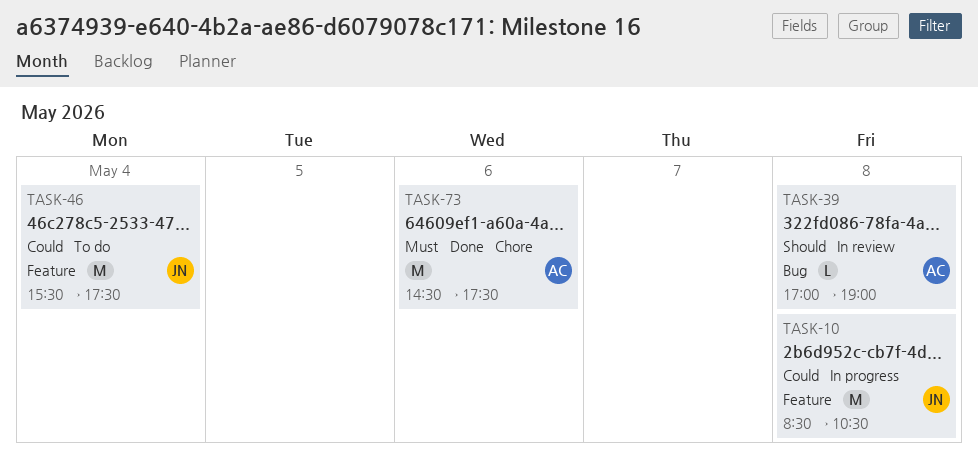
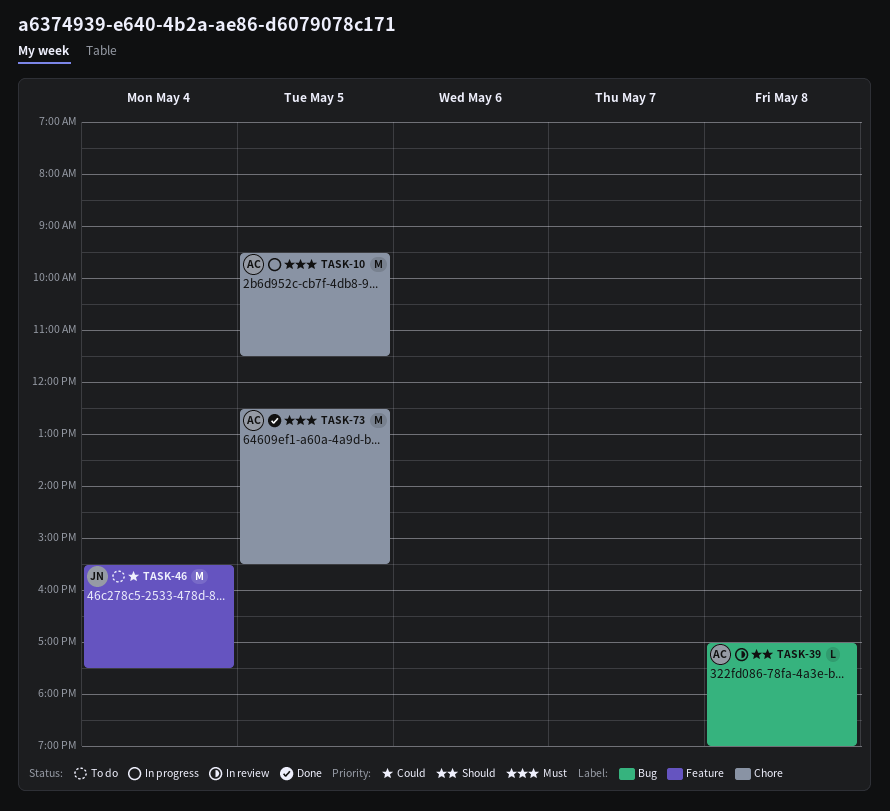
TASK-10, owner: JN -> AC
TASK-10, priority: Could -> Must
TASK-10, label: Feature -> Chore
TASK-10, day: May 8 -> May 5
TASK-10, begins: 08:30 -> 09:30
TASK-10, ends: 10:30 -> 11:30
TASK-73, day: May 6 -> May 5
TASK-73, begins: 14:30 -> 12:30
TASK-73, ends: 17:30 -> 15:30

